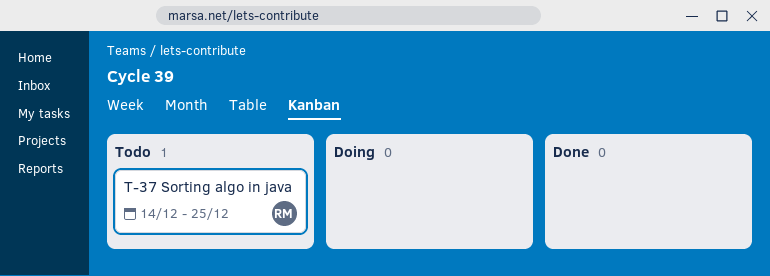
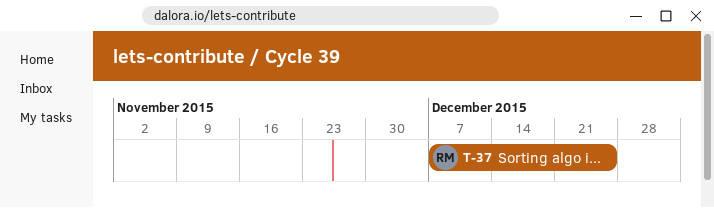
T-37, start: Dec 14 -> Dec 7

